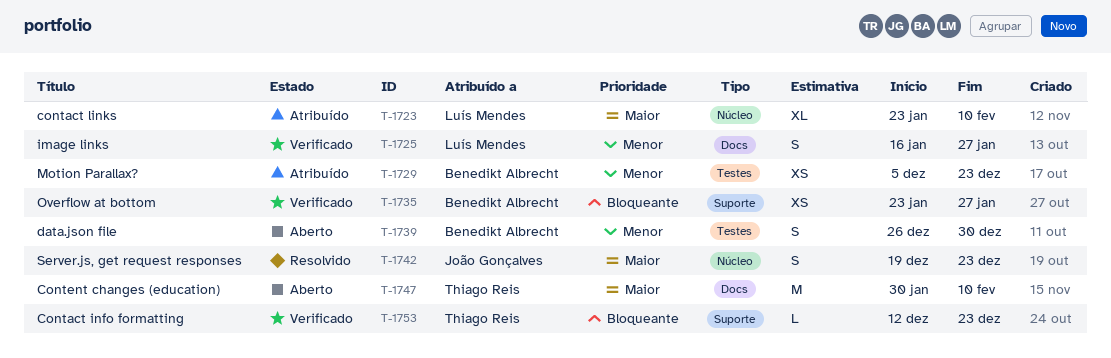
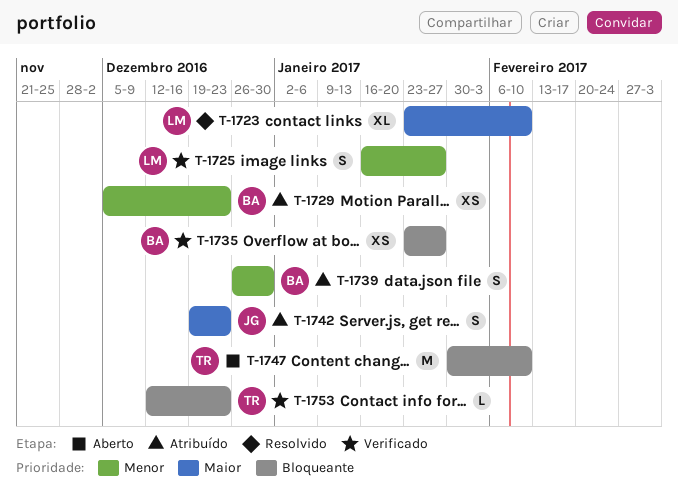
T-1723, status: Atribuído -> Resolvido
T-1739, status: Aberto -> Atribuído
T-1742, status: Resolvido -> Atribuído
T-1747, priority: Maior -> Bloqueante

